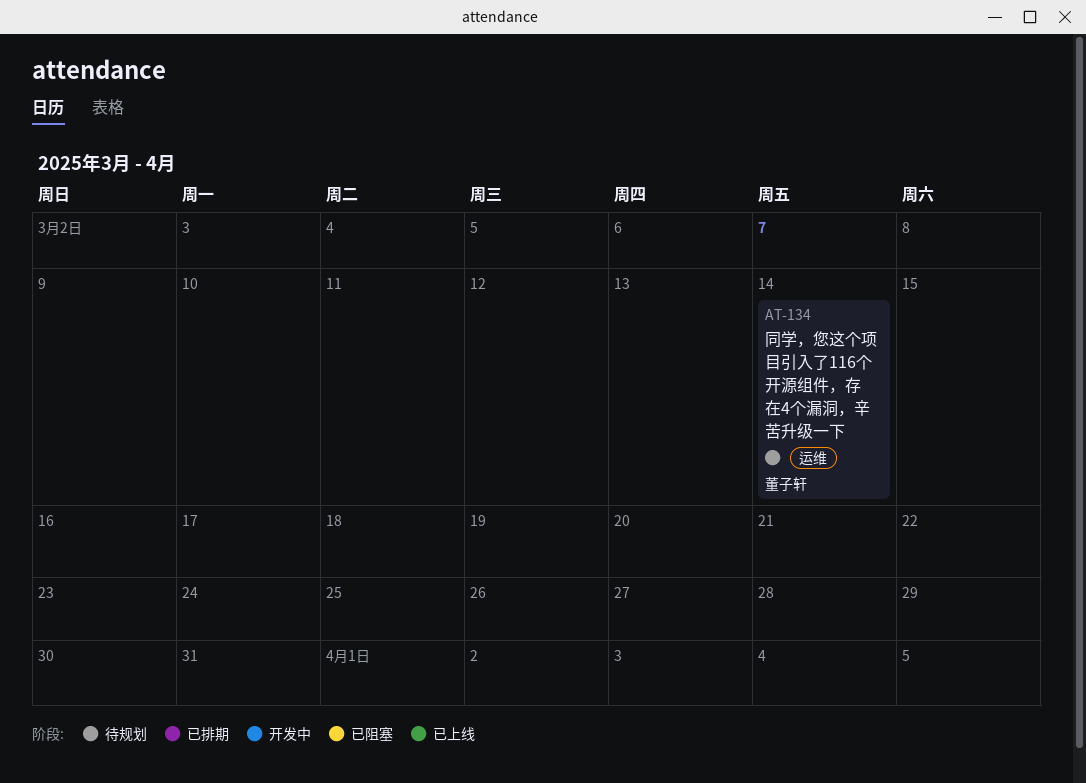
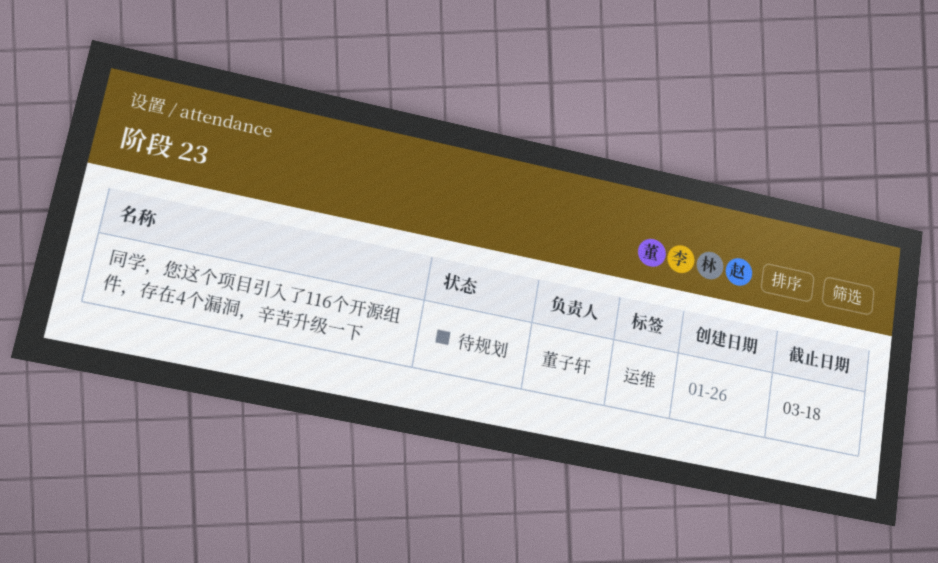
同学，您这个项目引入了116个开源组件，存在4个漏洞，辛苦升级一下, due: Mar 14 -> Mar 18

